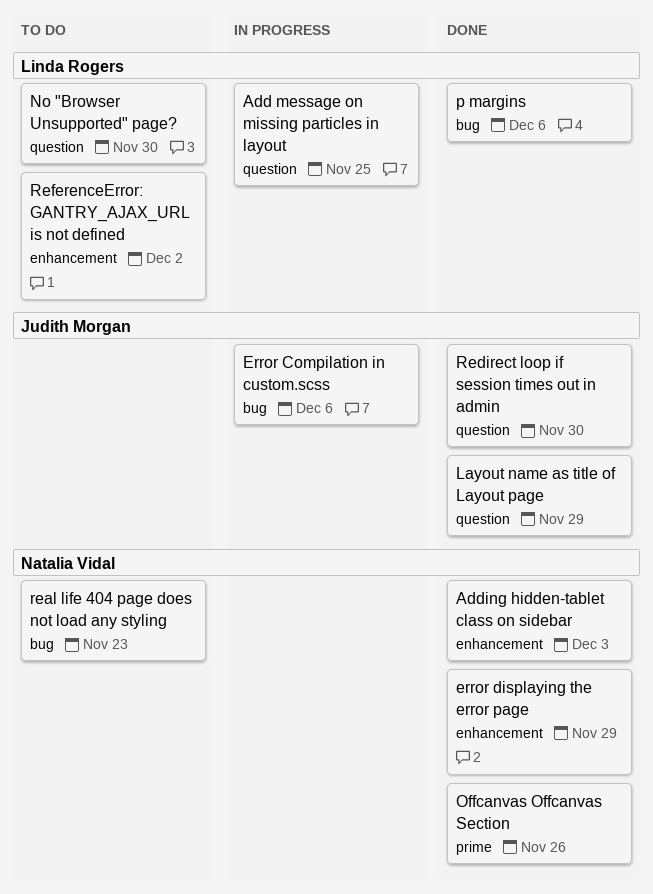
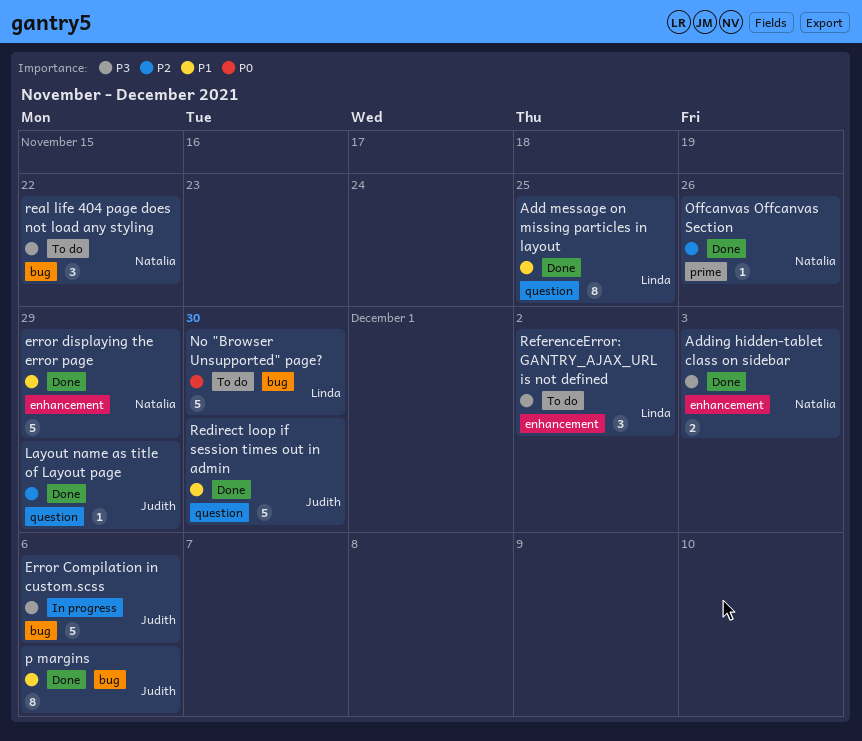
Add message on missing particles in layout, status: In progress -> Done
No "Browser Unsupported" page?, label: question -> bug
p margins, owner: Linda Rogers -> Judith Morgan
real life 404 page does not load any styling, due: Nov 23 -> Nov 22

